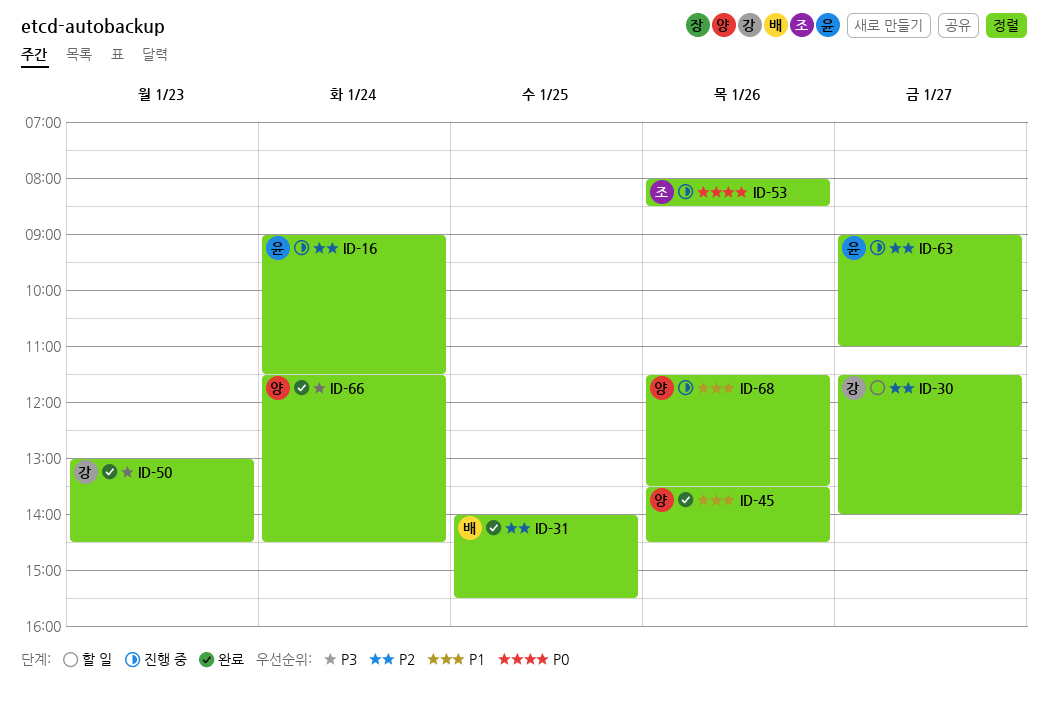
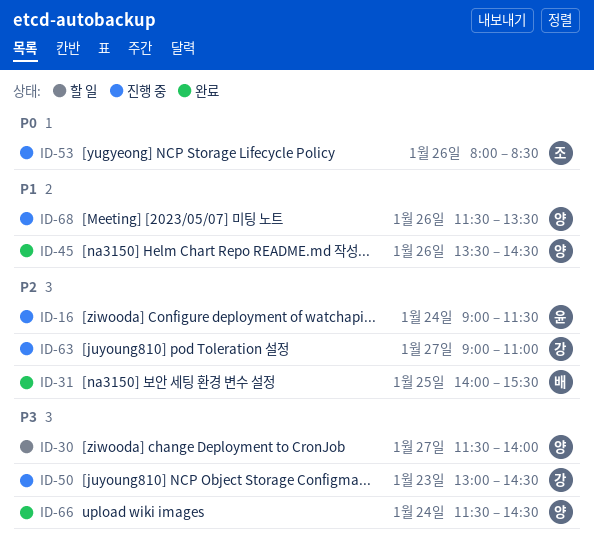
ID-30, owner: 강 -> 양
ID-30, priority: P2 -> P3
ID-50, status: 완료 -> 진행 중
ID-63, owner: 윤 -> 강

